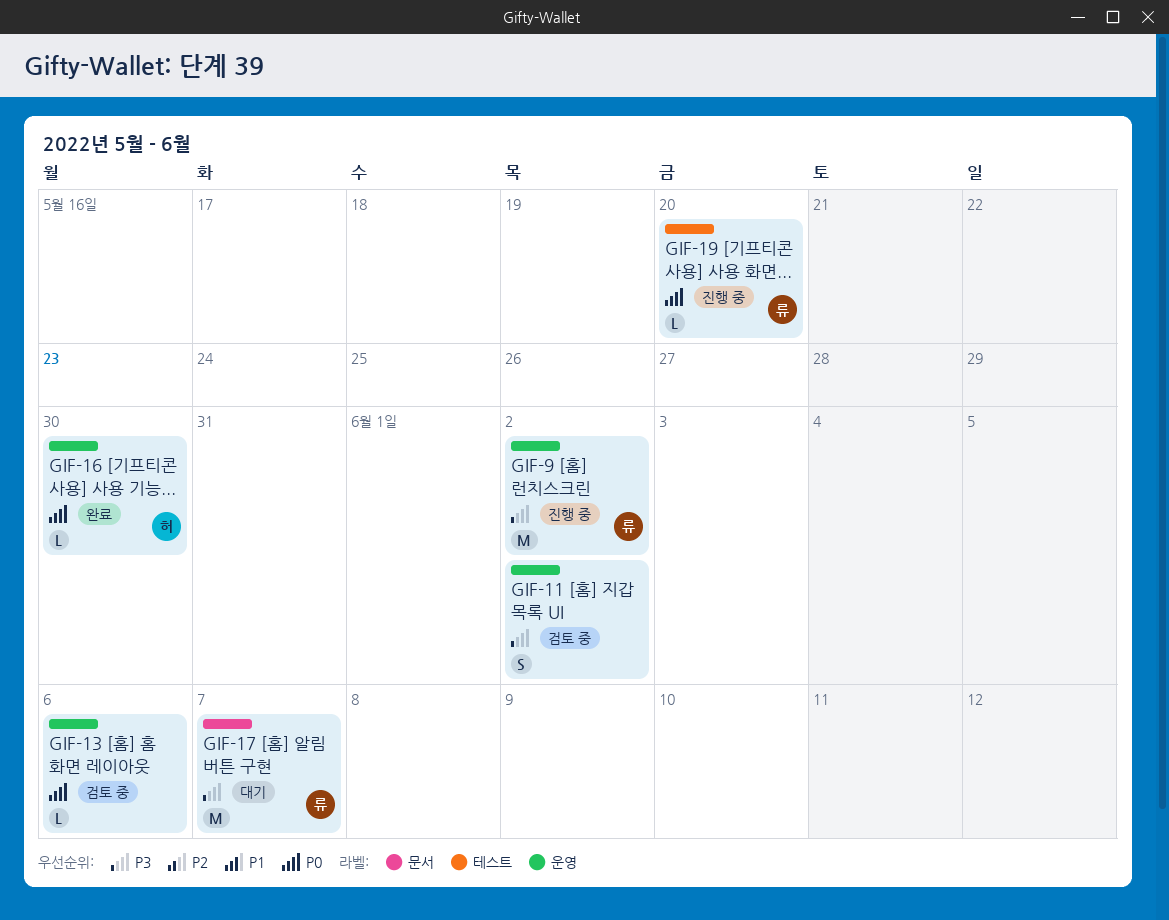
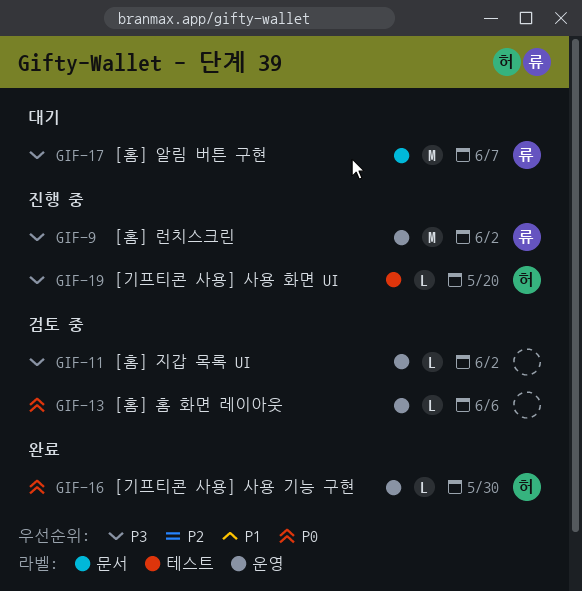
GIF-11, estimate: S -> L
GIF-19, owner: 류 -> 허
GIF-19, priority: P0 -> P3

